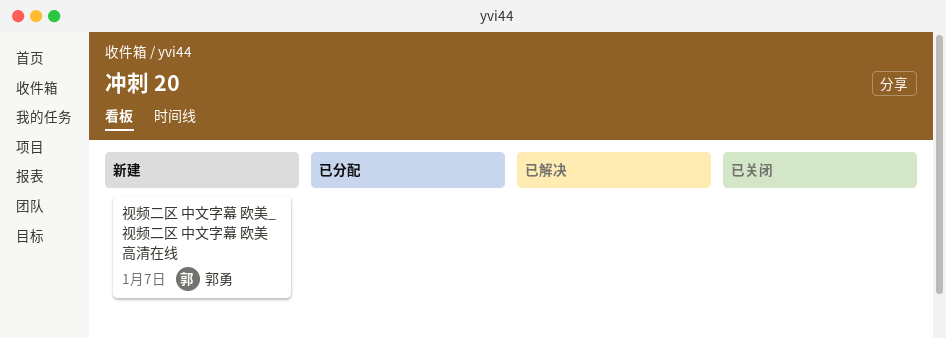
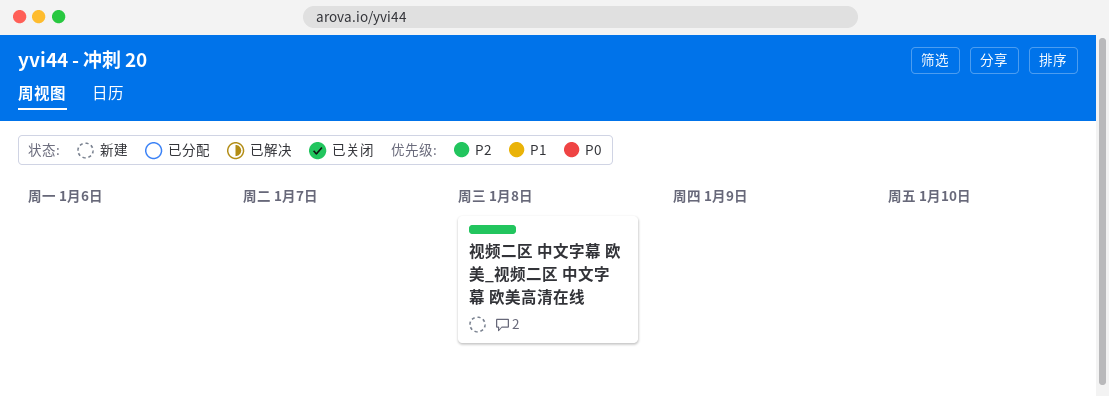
视频二区 中文字幕 欧美_视频二区 中文字幕 欧美高清在线, due: Jan 7 -> Jan 8

